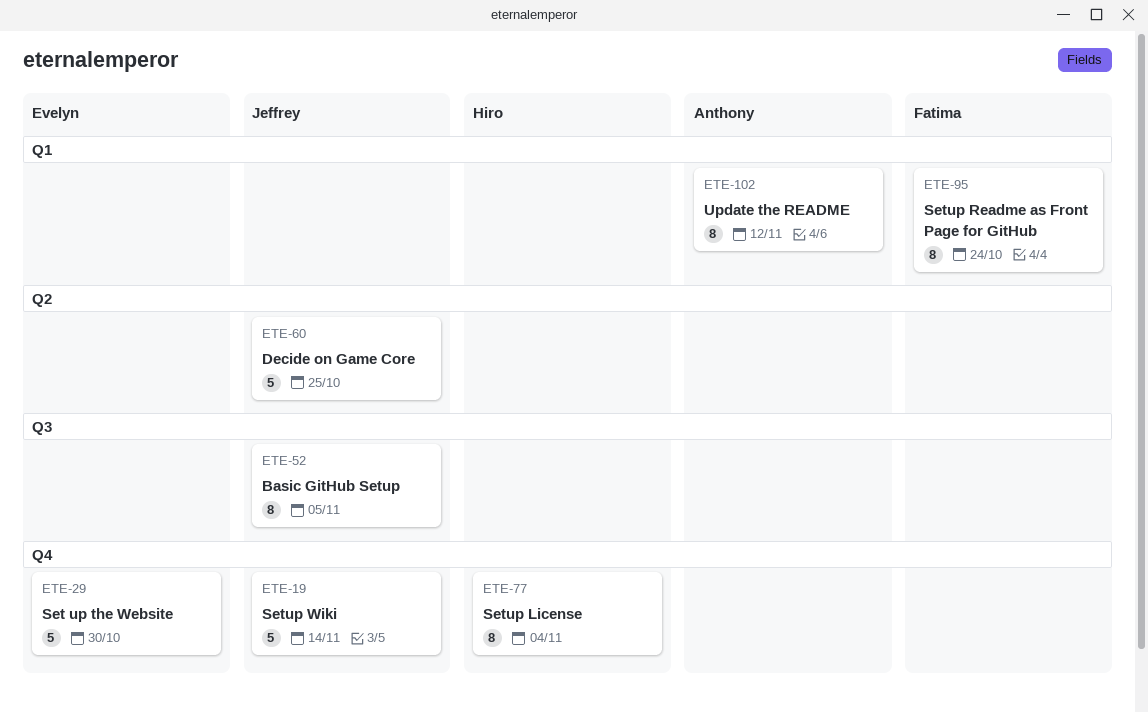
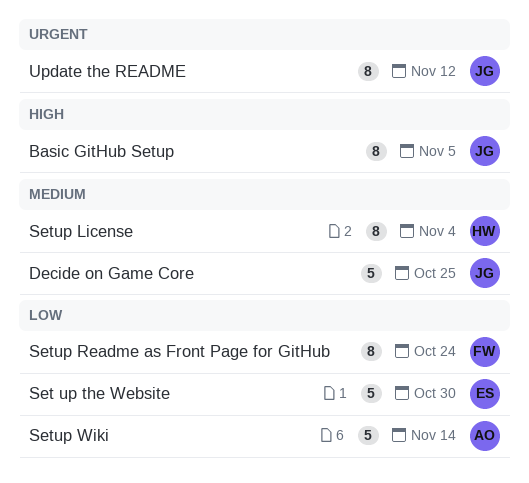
Setup Wiki, owner: Jeffrey -> Anthony
Update the README, owner: Anthony -> Jeffrey

